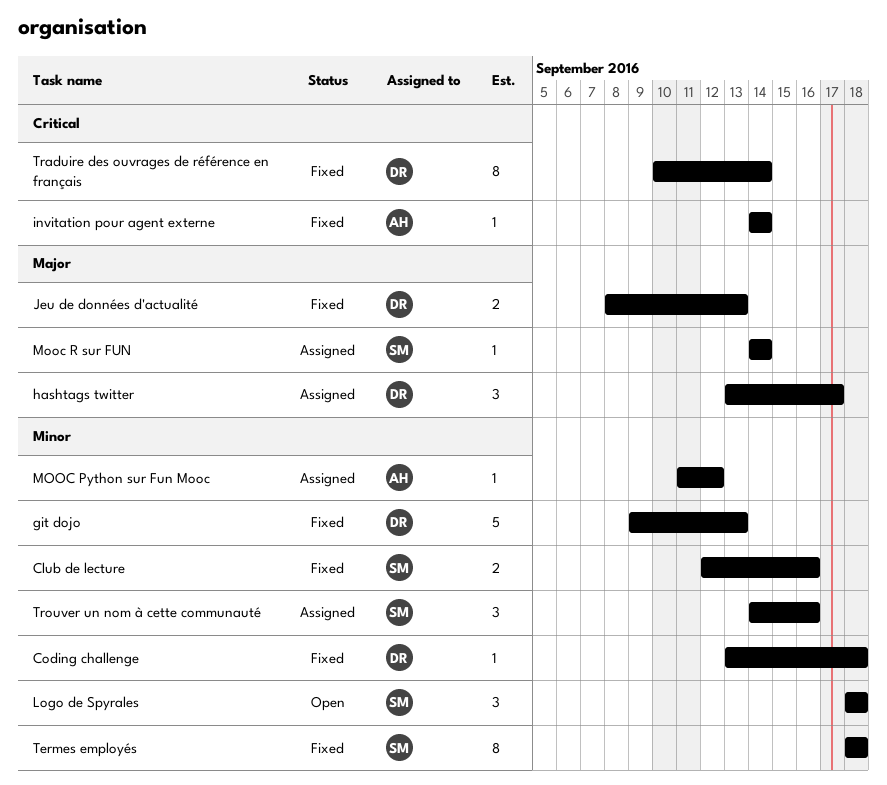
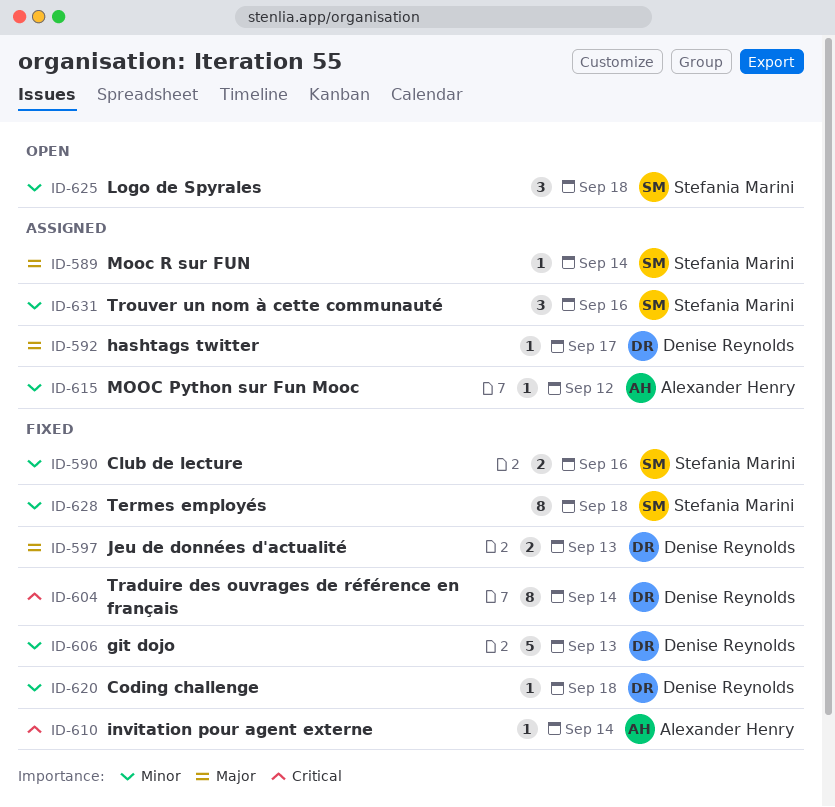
hashtags twitter, estimate: 3 -> 1

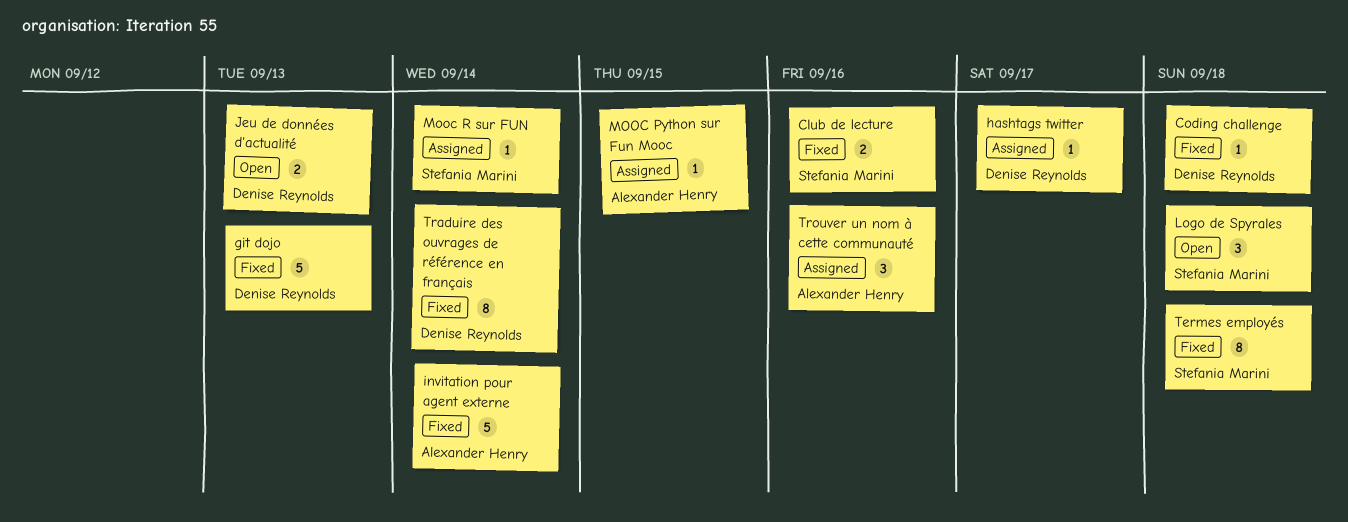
invitation pour agent externe, estimate: 1 -> 5
Jeu de données d'actualité, status: Fixed -> Open
MOOC Python sur Fun Mooc, due: Sep 12 -> Sep 15
Trouver un nom à cette communauté, owner: Stefania Marini -> Alexander Henry

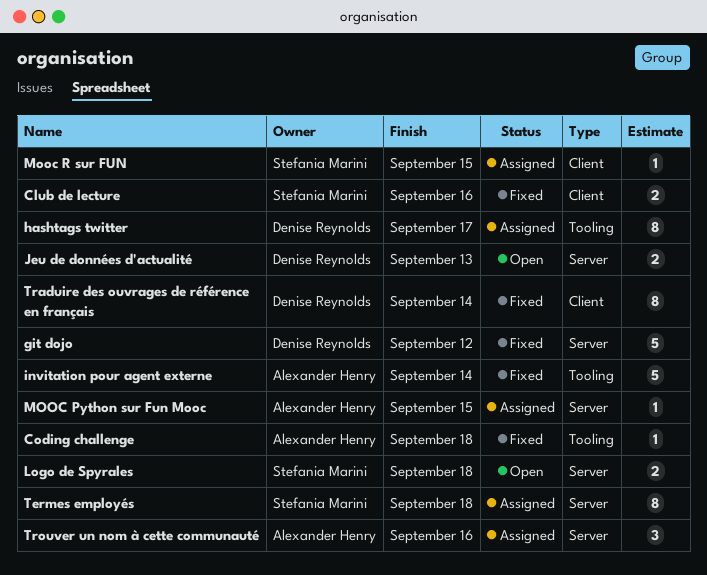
Coding challenge, owner: Denise Reynolds -> Alexander Henry
git dojo, due: Sep 13 -> Sep 12
hashtags twitter, estimate: 1 -> 8
Logo de Spyrales, estimate: 3 -> 2
Mooc R sur FUN, due: Sep 14 -> Sep 15
Termes employés, status: Fixed -> Assigned

